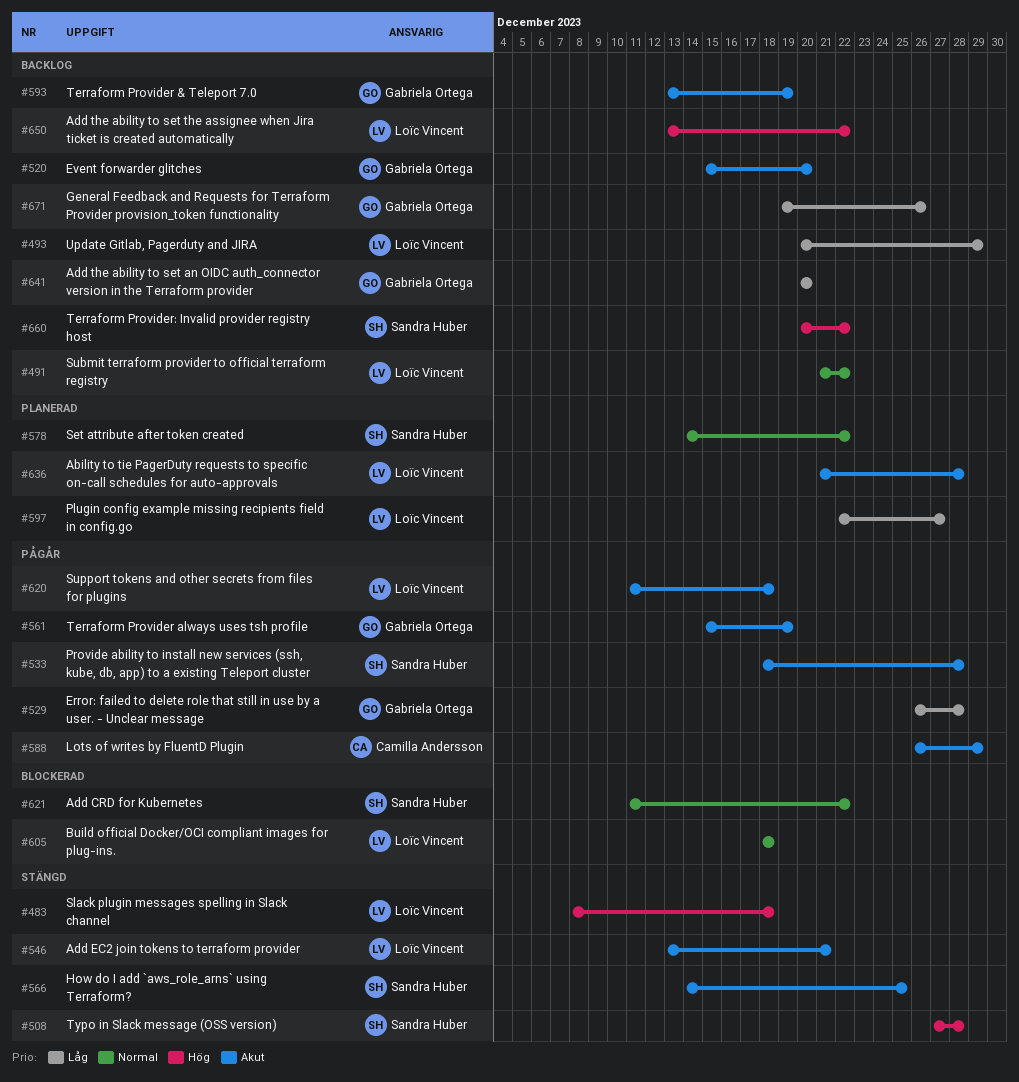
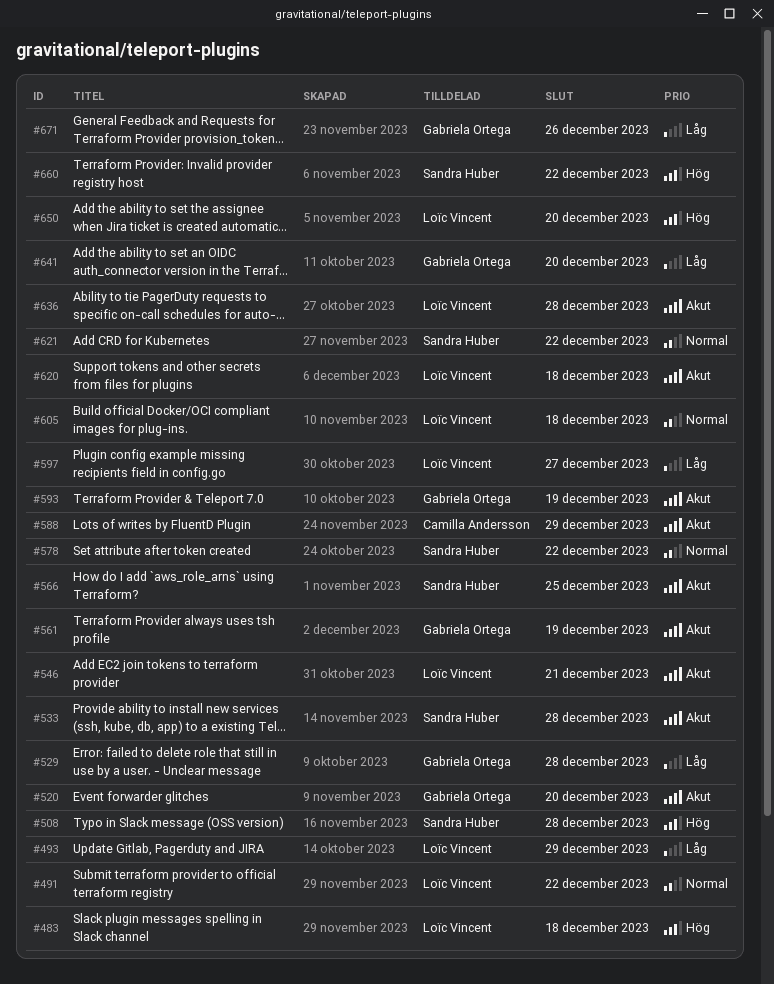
#650, due: Dec 22 -> Dec 20

